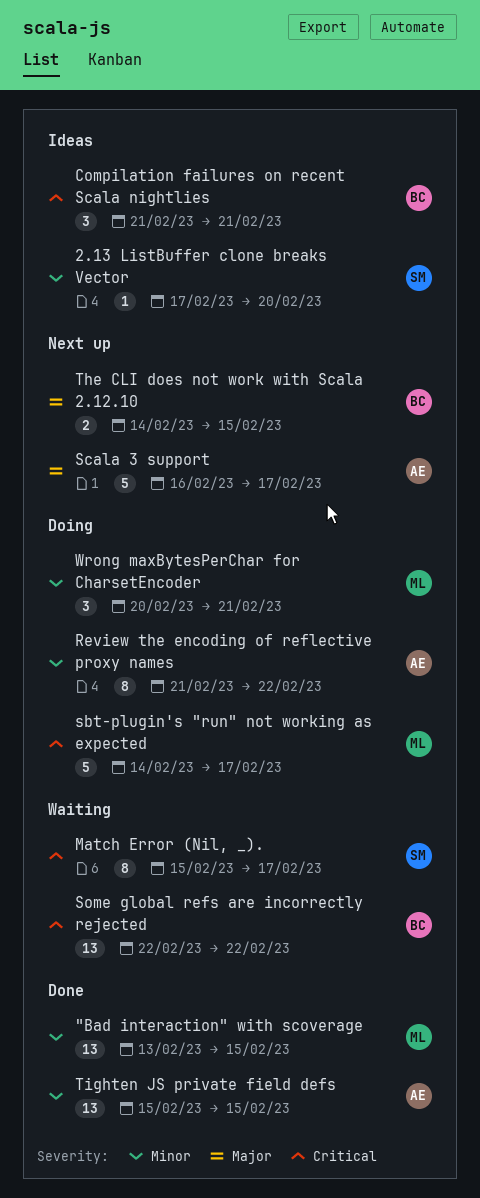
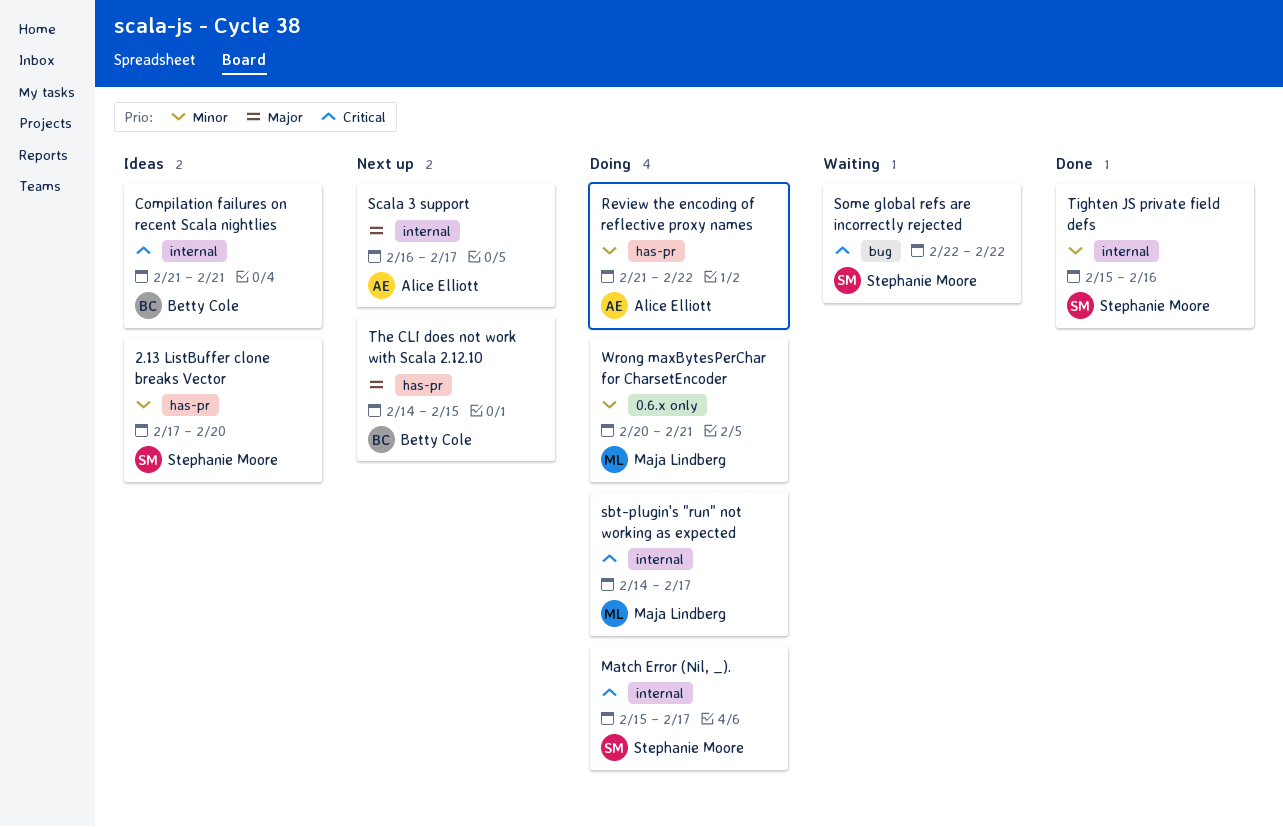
"Bad interaction" with scoverage: present -> none
Match Error (Nil, _)., status: Waiting -> Doing
Some global refs are incorrectly rejected, owner: Betty Cole -> Stephanie Moore
Tighten JS private field defs, owner: Alice Elliott -> Stephanie Moore
Tighten JS private field defs, due: Feb 15 -> Feb 16

